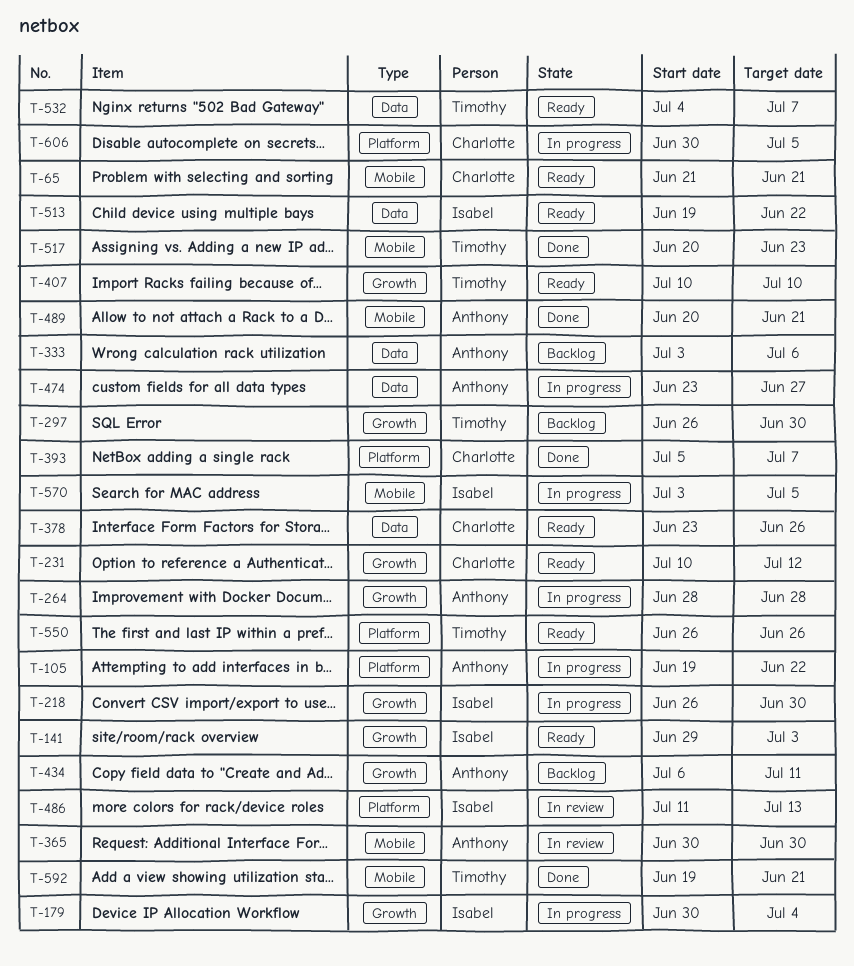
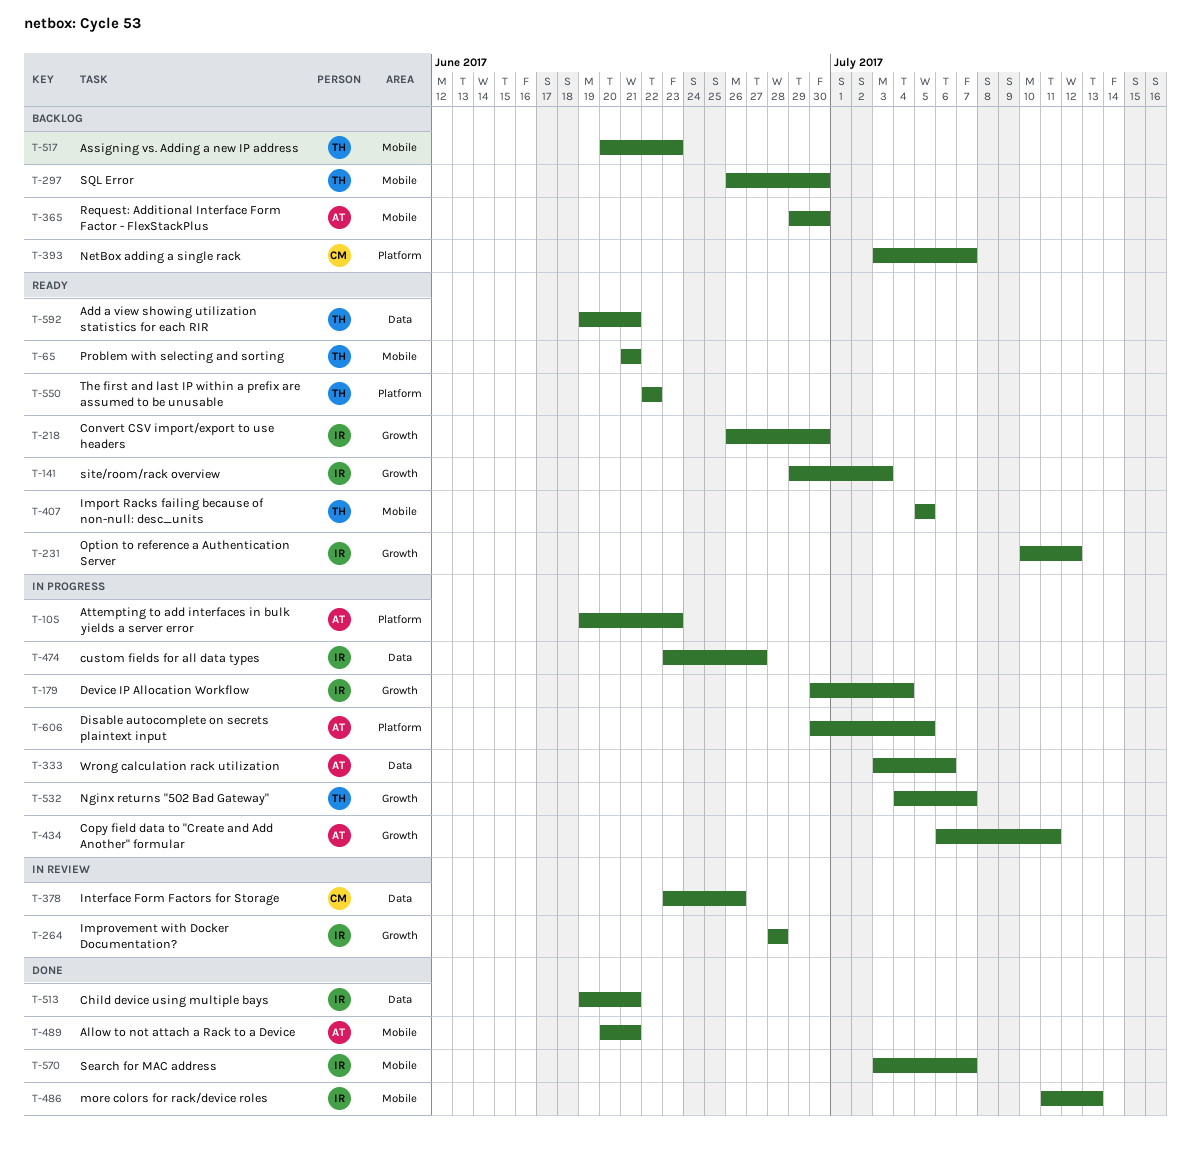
T-65, owner: Charlotte -> Timothy
T-105, due: Jun 22 -> Jun 23
T-218, status: In progress -> Ready
T-231, owner: Charlotte -> Isabel
T-264, status: In progress -> In review
T-264, owner: Anthony -> Isabel
T-297, label: Growth -> Mobile
T-333, status: Backlog -> In progress
T-365, status: In review -> Backlog
T-365, start: Jun 30 -> Jun 29
T-378, status: Ready -> In review
T-393, status: Done -> Backlog
T-393, start: Jul 5 -> Jul 3
T-407, label: Growth -> Mobile
T-407, start: Jul 10 -> Jul 5
T-407, due: Jul 10 -> Jul 5
T-434, status: Backlog -> In progress
T-474, owner: Anthony -> Isabel
T-486, status: In review -> Done
T-486, label: Platform -> Mobile
T-513, status: Ready -> Done
T-513, due: Jun 22 -> Jun 21
T-517, status: Done -> Backlog
T-532, status: Ready -> In progress
T-532, label: Data -> Growth
T-550, start: Jun 26 -> Jun 22
T-550, due: Jun 26 -> Jun 22
T-570, status: In progress -> Done
T-570, due: Jul 5 -> Jul 7
T-592, status: Done -> Ready
T-592, label: Mobile -> Data
T-606, owner: Charlotte -> Anthony

